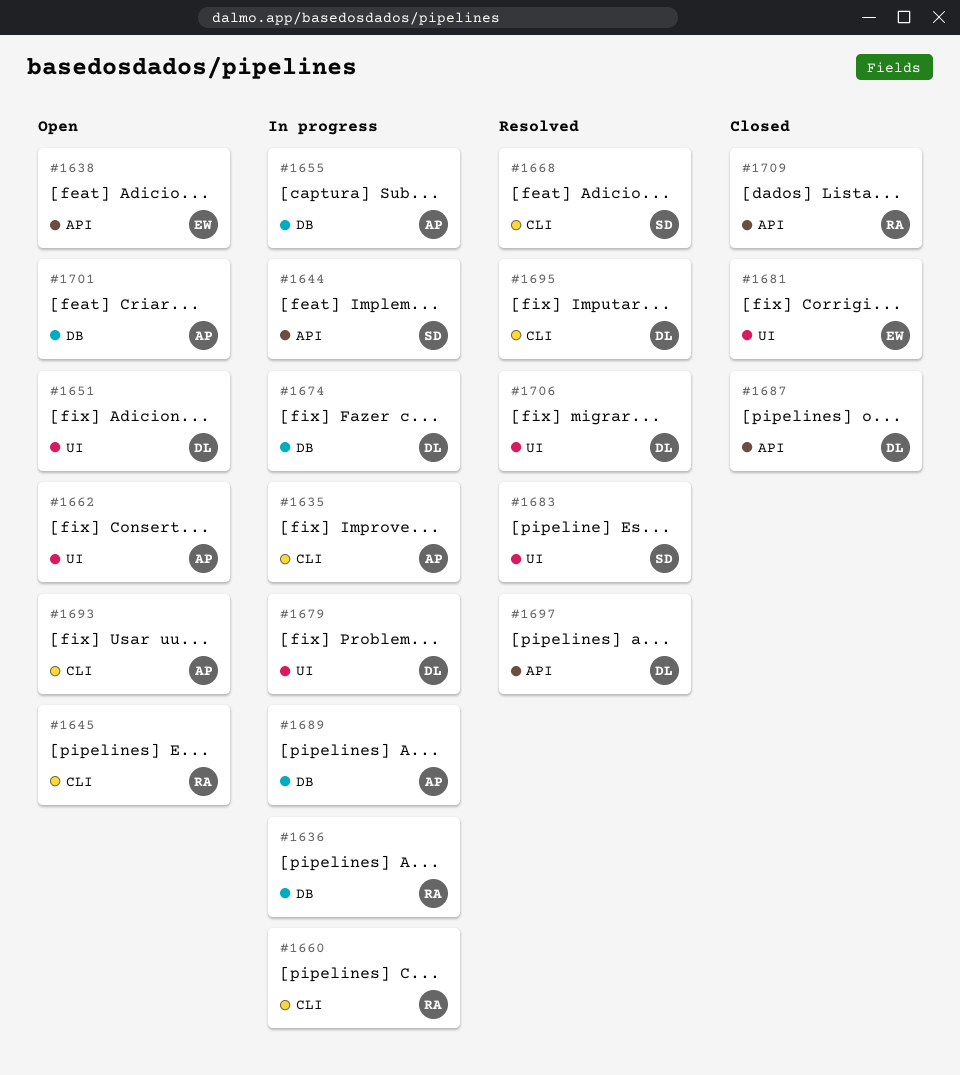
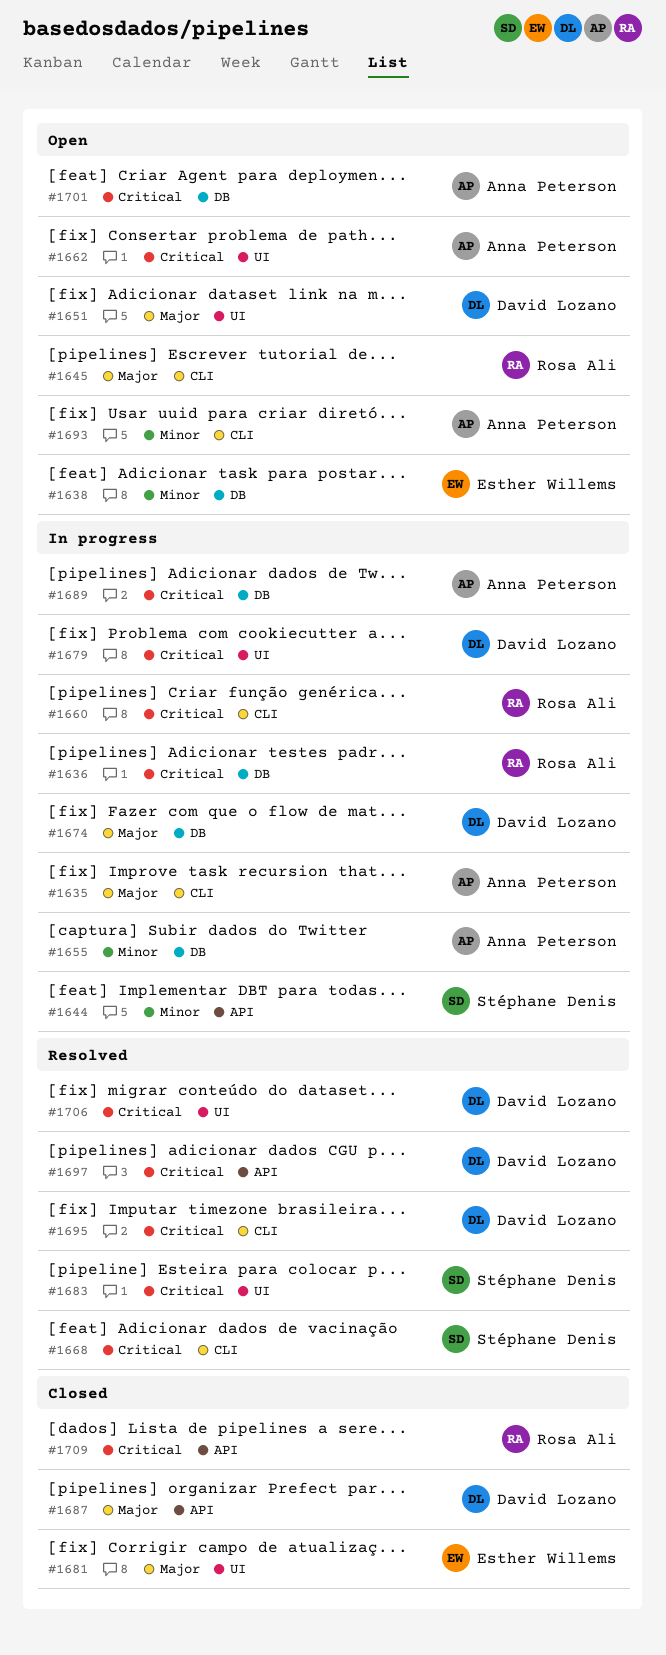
#1638, label: API -> DB

